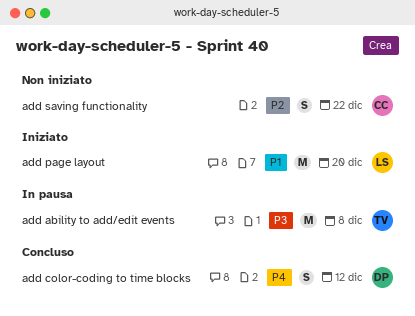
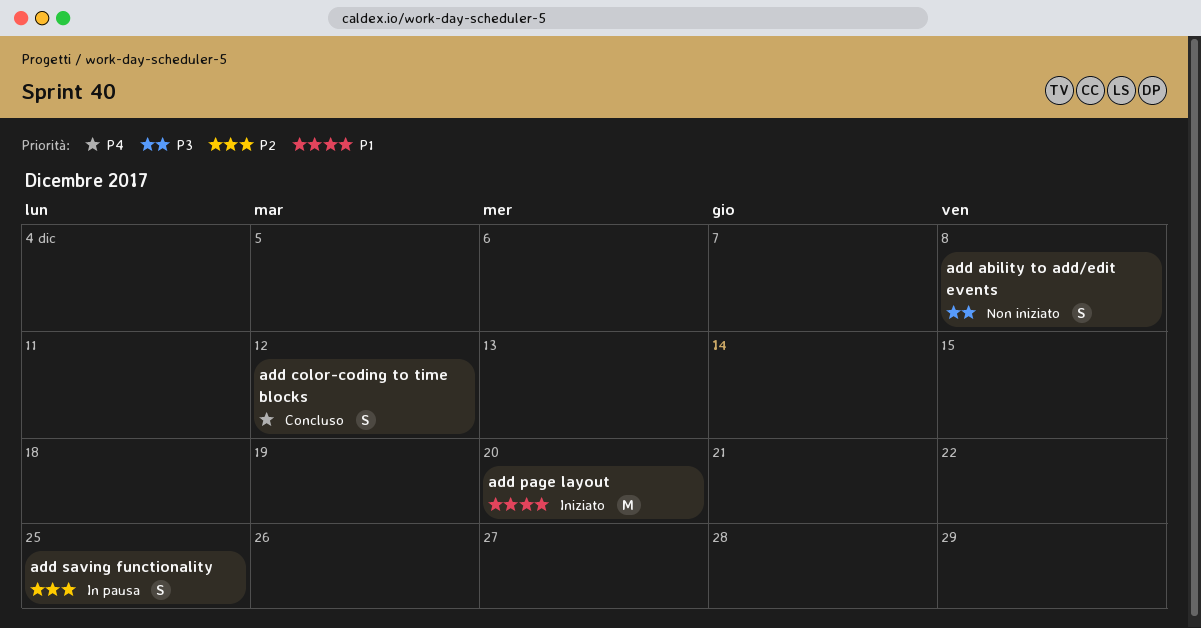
add ability to add/edit events, status: In pausa -> Non iniziato
add ability to add/edit events, estimate: M -> S
add saving functionality, status: Non iniziato -> In pausa
add saving functionality, due: Dec 22 -> Dec 25

